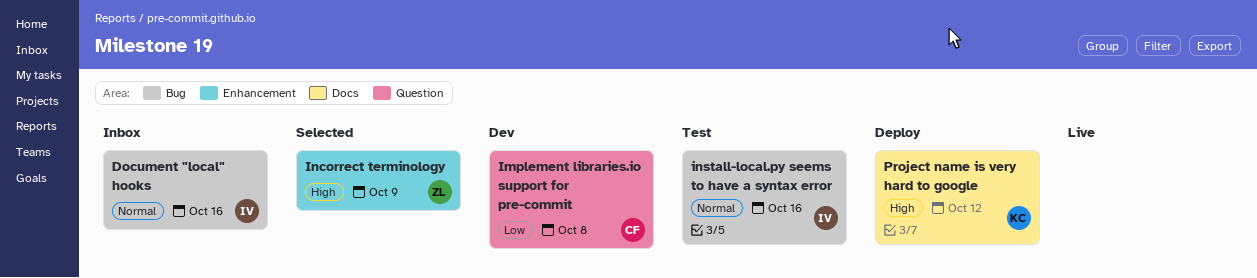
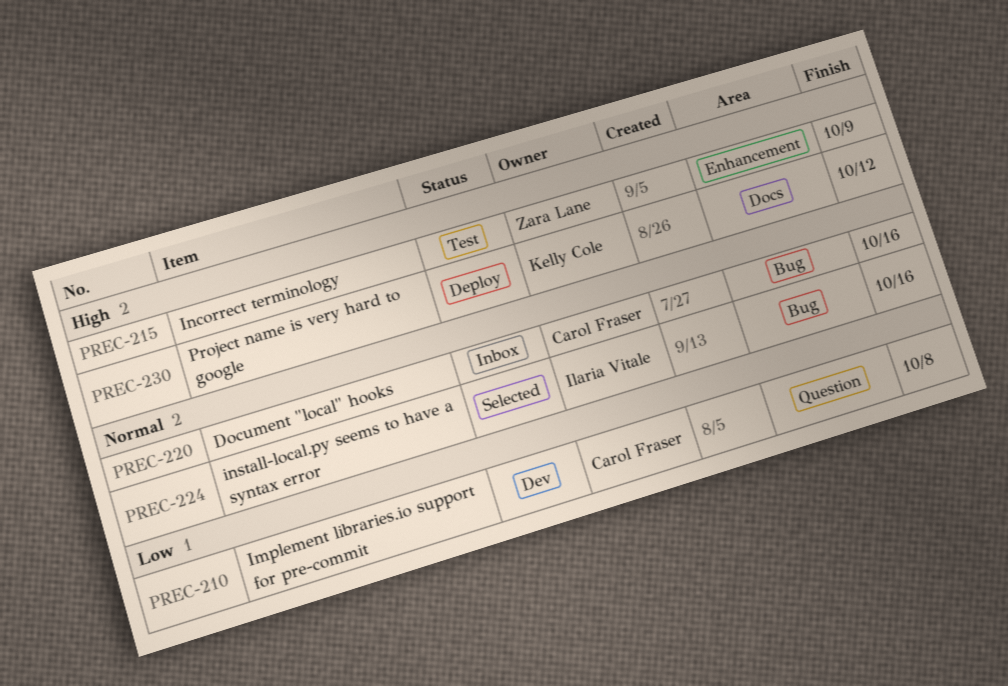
Document "local" hooks, owner: Ilaria Vitale -> Carol Fraser
Incorrect terminology, status: Selected -> Test
install-local.py seems to have a syntax error, status: Test -> Selected

